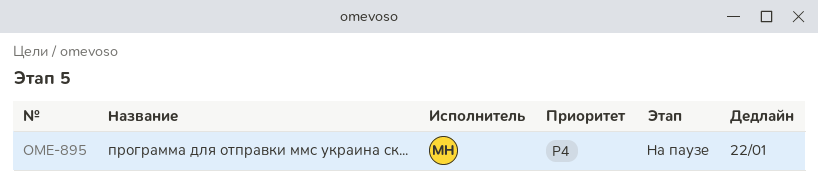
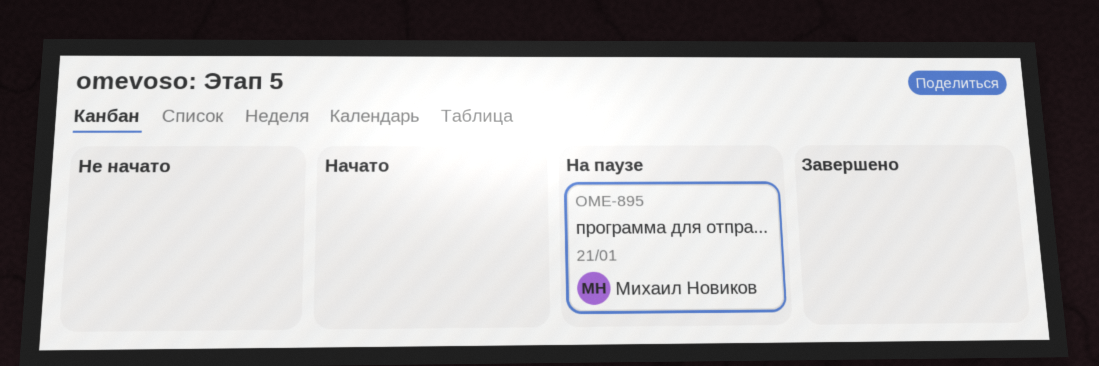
OME-895, due: Jan 22 -> Jan 21

